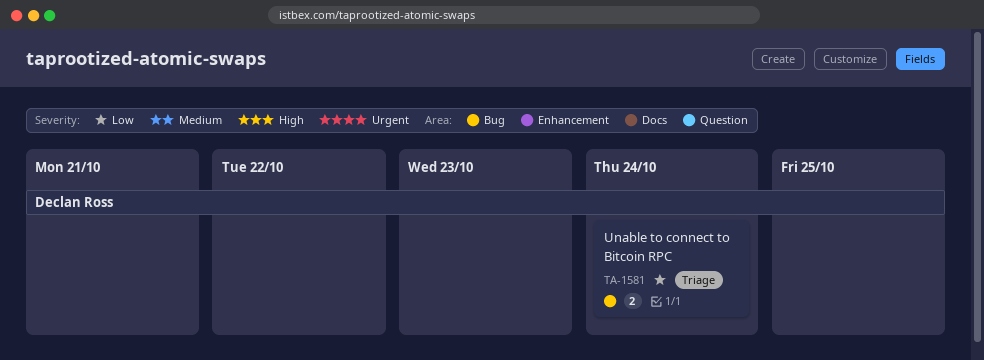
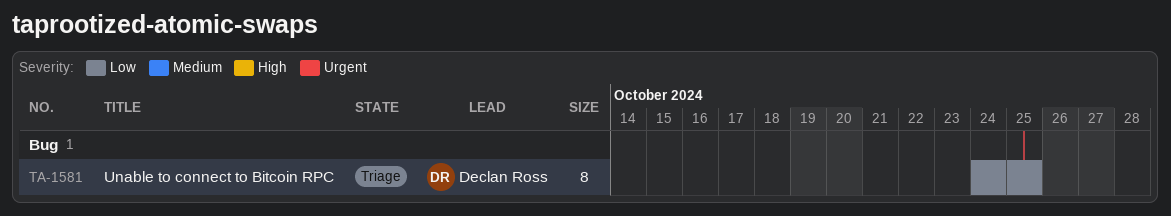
TA-1581, estimate: 2 -> 8
TA-1581, due: Oct 24 -> Oct 25

